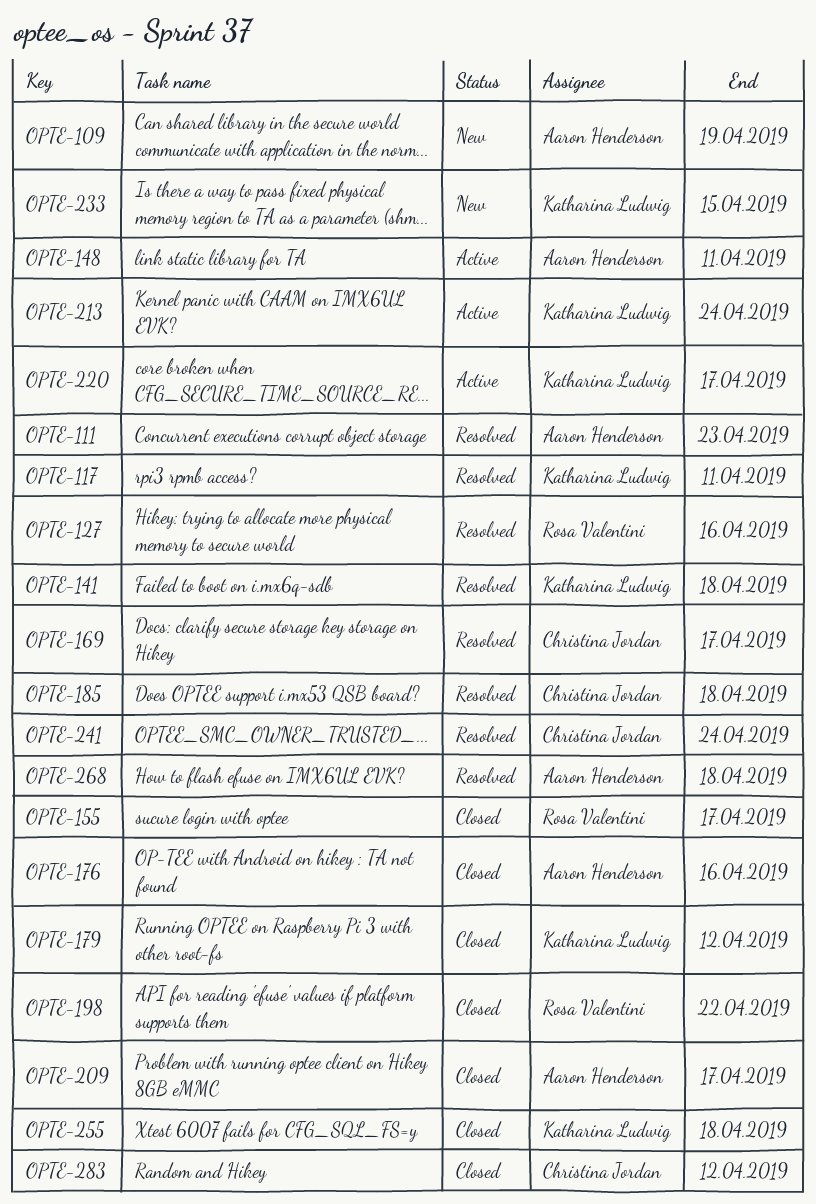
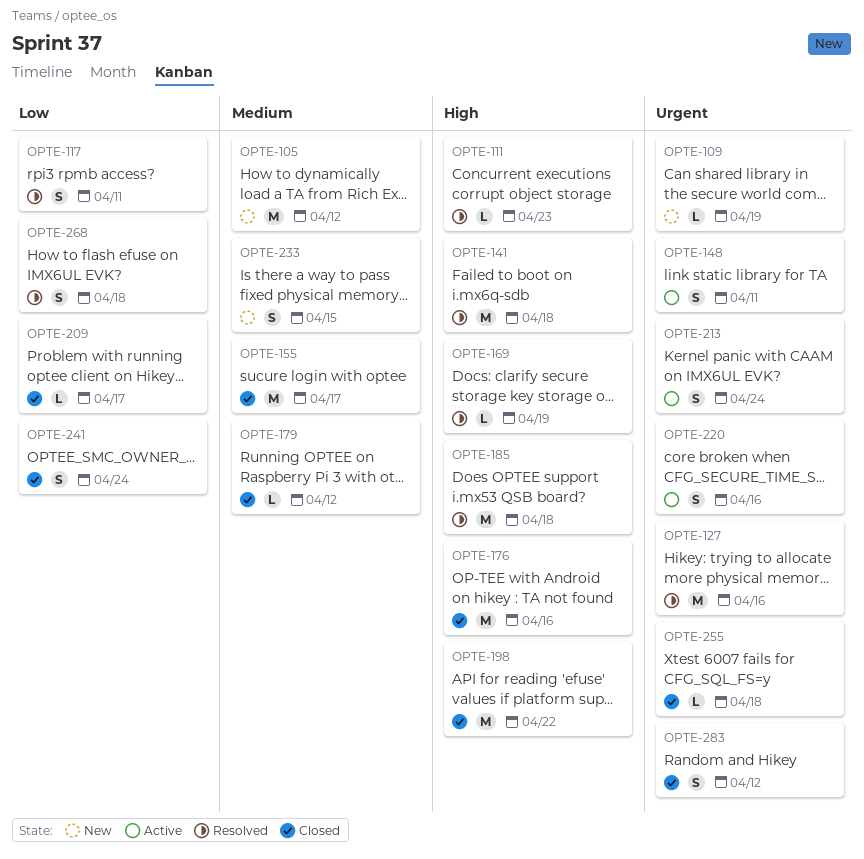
OPTE-105: none -> present
OPTE-169, due: Apr 17 -> Apr 19
OPTE-220, due: Apr 17 -> Apr 16
OPTE-241, status: Resolved -> Closed

